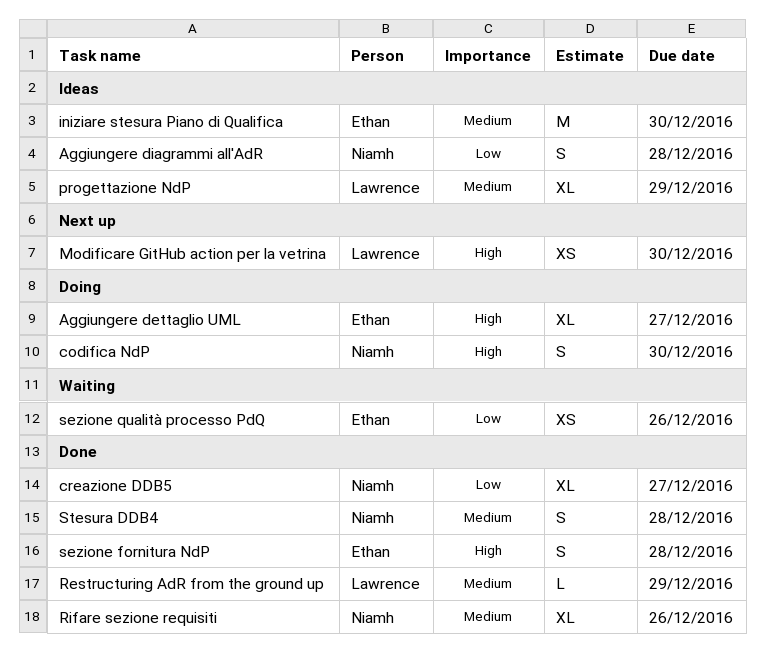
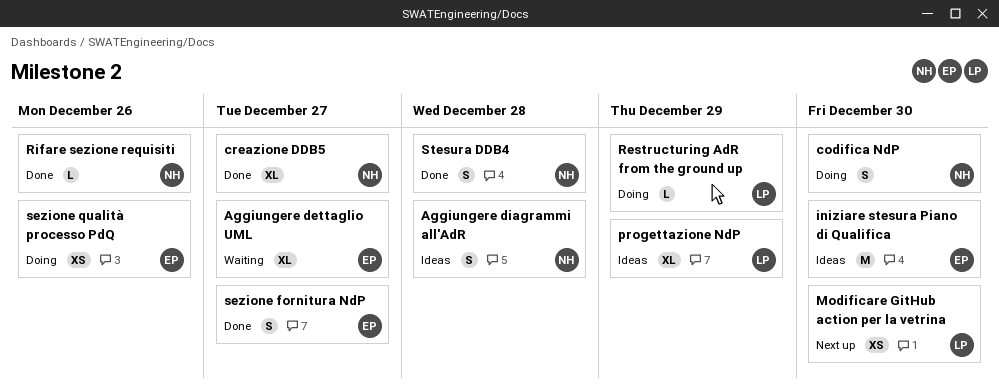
Aggiungere dettaglio UML, status: Doing -> Waiting
Restructuring AdR from the ground up, status: Done -> Doing
Rifare sezione requisiti, estimate: XL -> L
sezione fornitura NdP, due: Dec 28 -> Dec 27
sezione qualità processo PdQ, status: Waiting -> Doing

